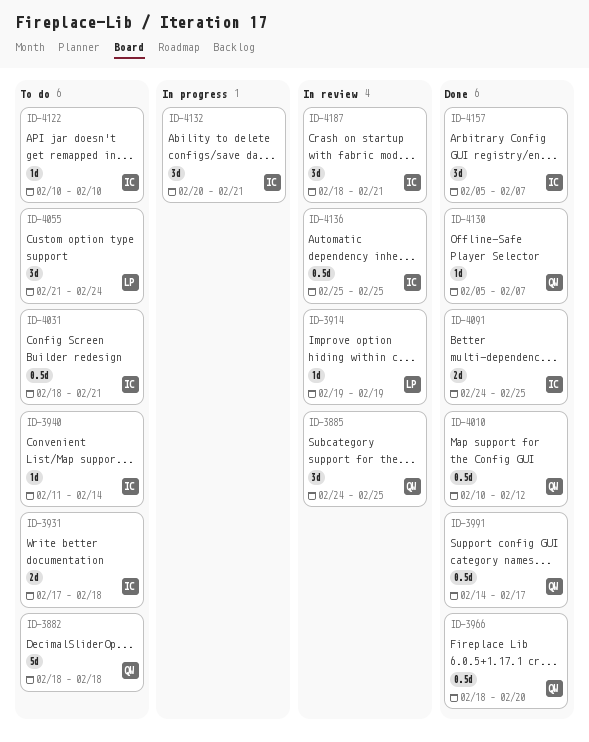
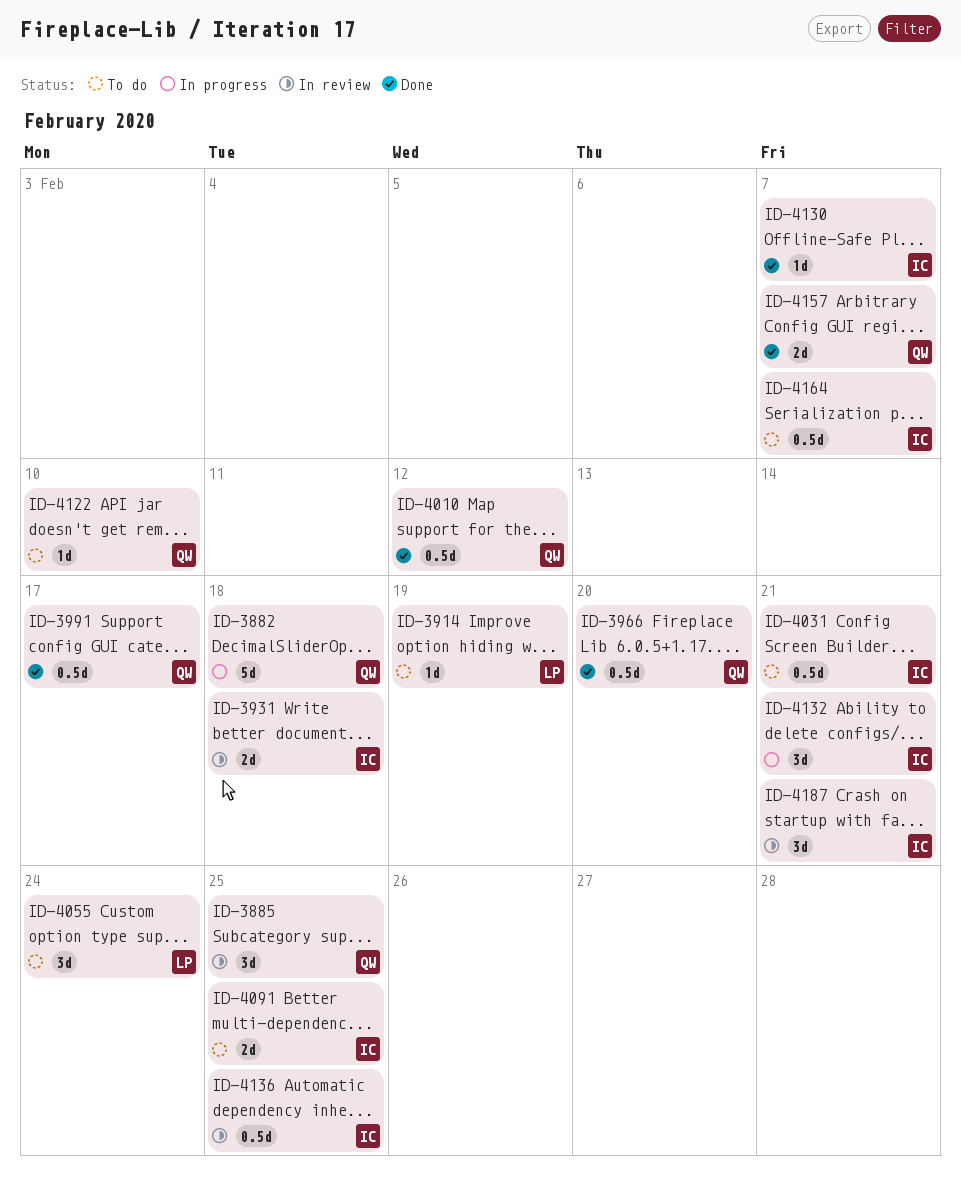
ID-3882, status: To do -> In progress
ID-3914, status: In review -> To do
ID-3931, status: To do -> In review
ID-3940: present -> none
ID-4091, status: Done -> To do
ID-4122, owner: IC -> QW
ID-4130, owner: QW -> IC
ID-4157, owner: IC -> QW
ID-4157, estimate: 3d -> 2d
ID-4164: none -> present

